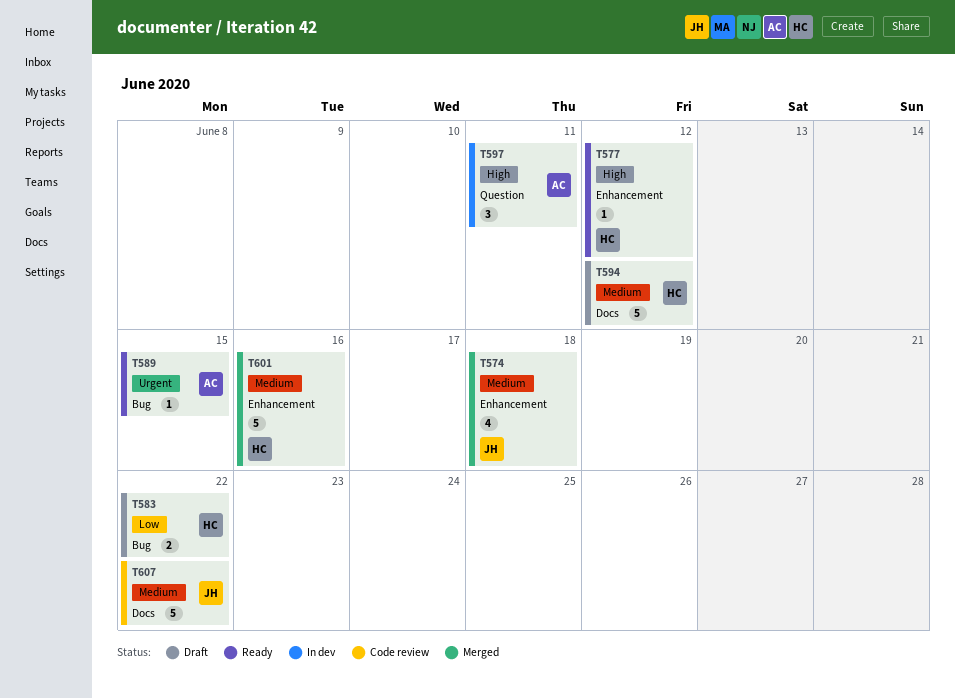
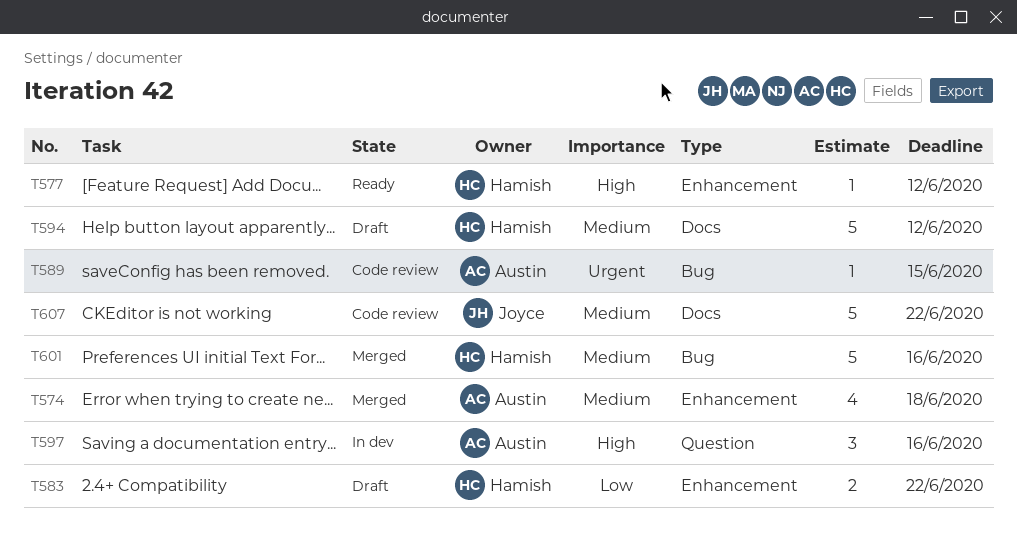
T574, owner: Joyce -> Austin
T583, label: Bug -> Enhancement
T589, status: Ready -> Code review
T597, due: Jun 11 -> Jun 16
T601, label: Enhancement -> Bug

